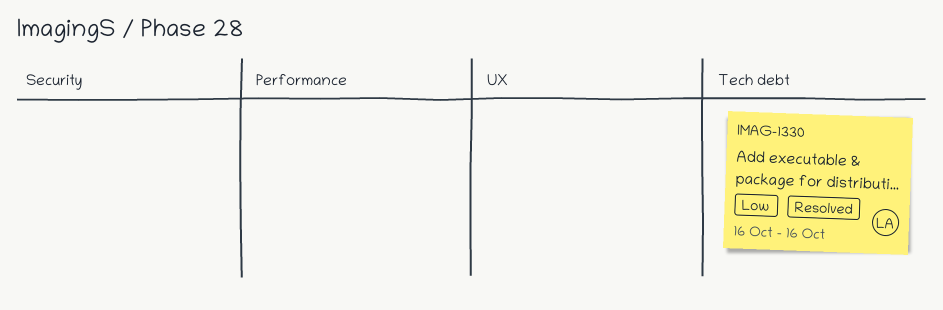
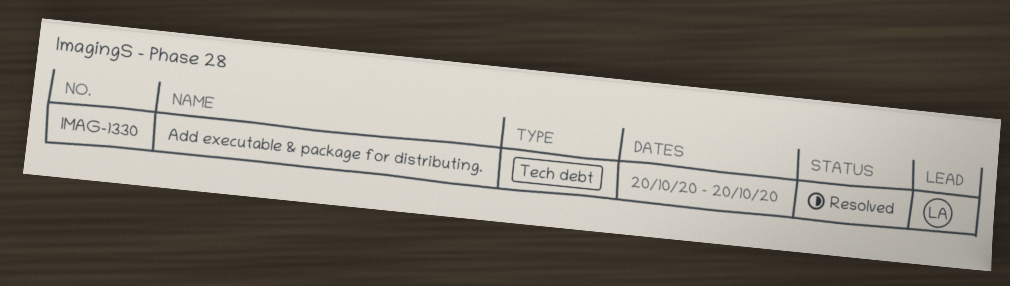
IMAG-1330, start: Oct 16 -> Oct 20
IMAG-1330, due: Oct 16 -> Oct 20

